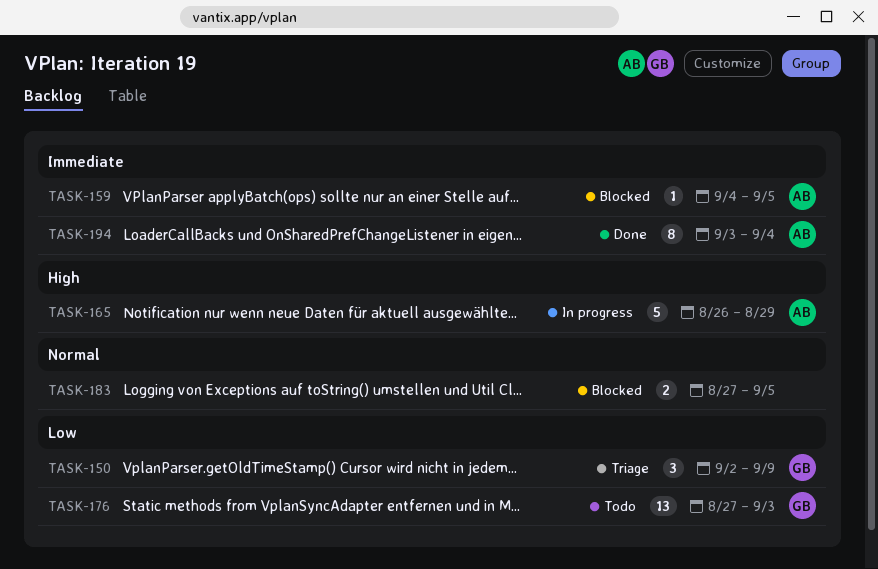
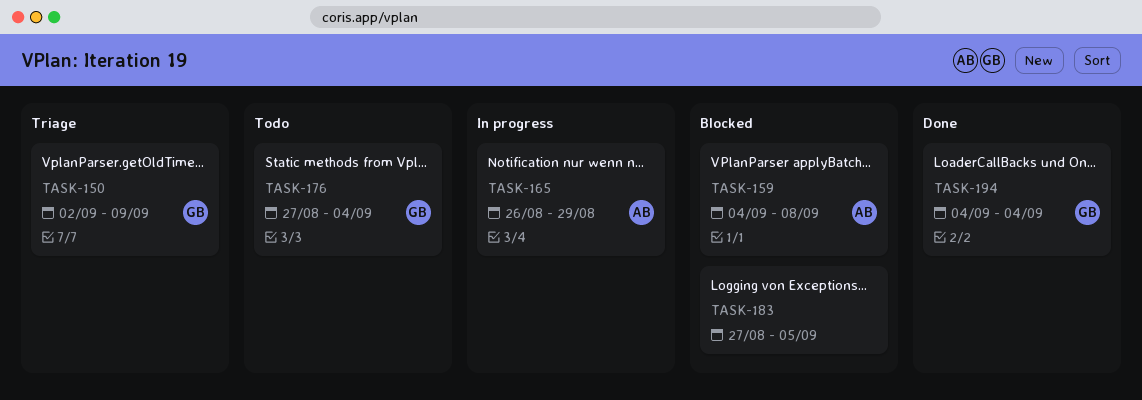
TASK-159, due: Sep 5 -> Sep 8
TASK-176, due: Sep 3 -> Sep 4
TASK-194, owner: AB -> GB
TASK-194, start: Sep 3 -> Sep 4

